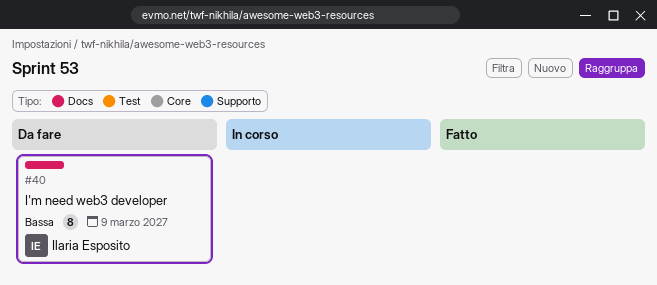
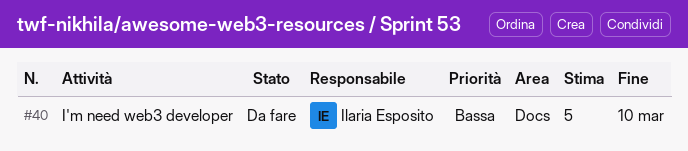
#40, estimate: 8 -> 5
#40, due: Mar 9 -> Mar 10

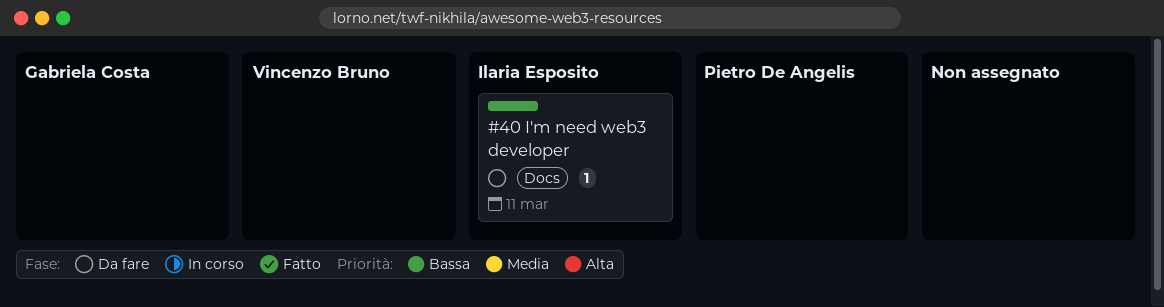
#40, estimate: 5 -> 1
#40, due: Mar 10 -> Mar 11

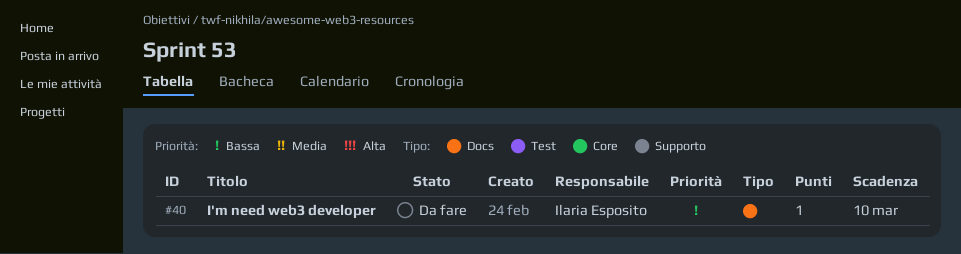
#40, due: Mar 11 -> Mar 10

